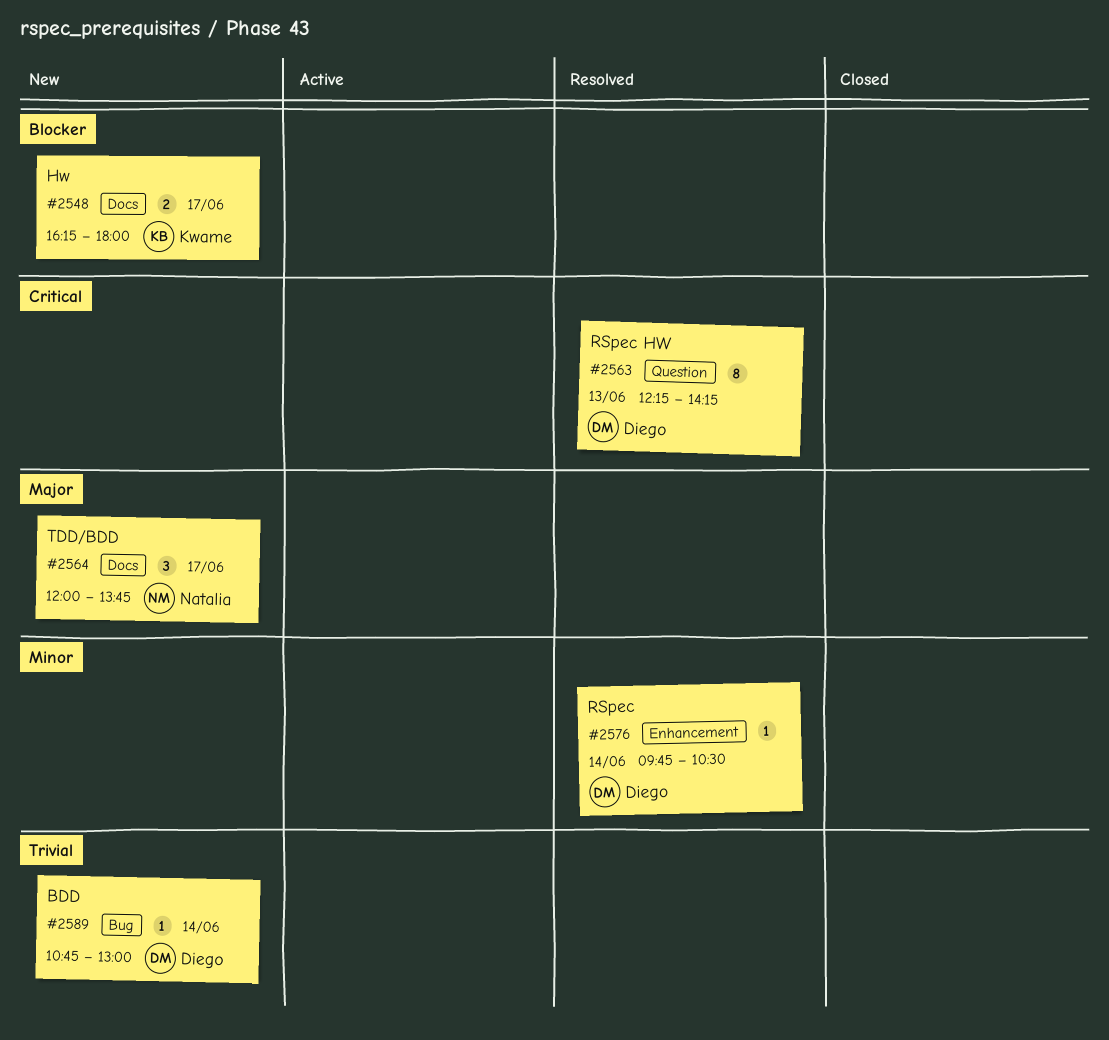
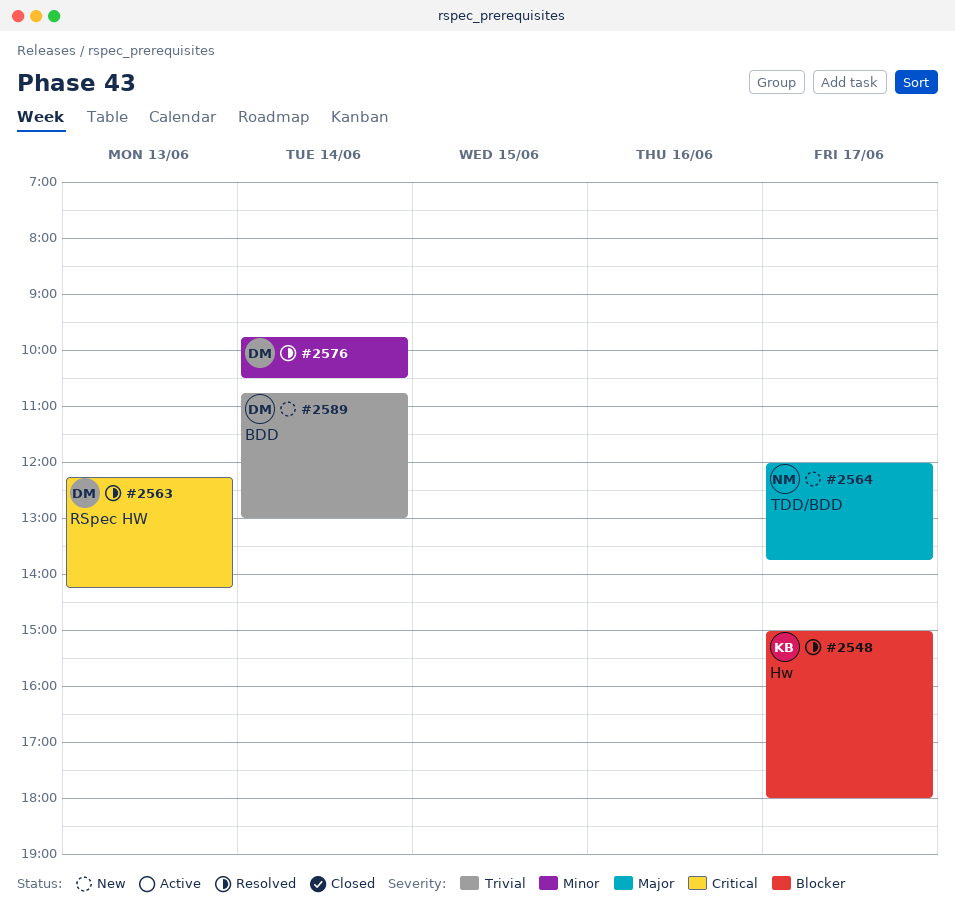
#2548, status: New -> Resolved
#2548, begins: 16:15 -> 15:00

